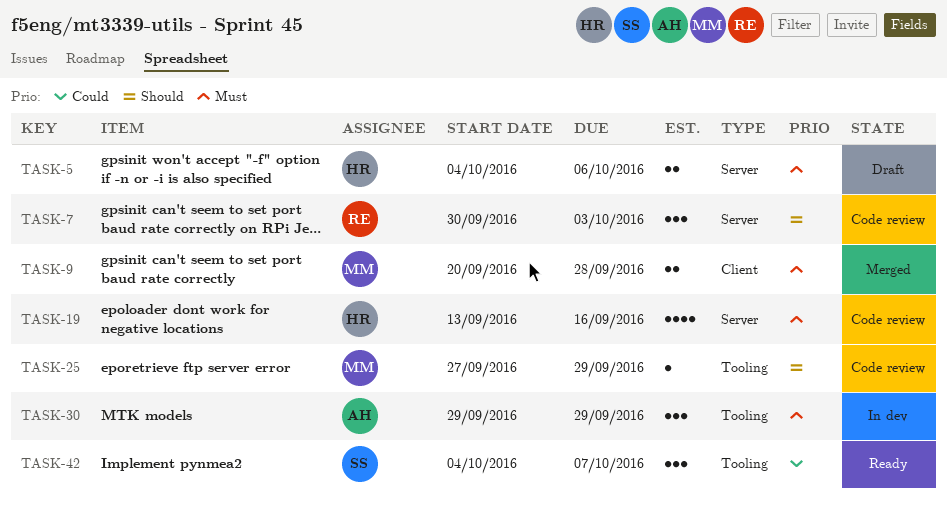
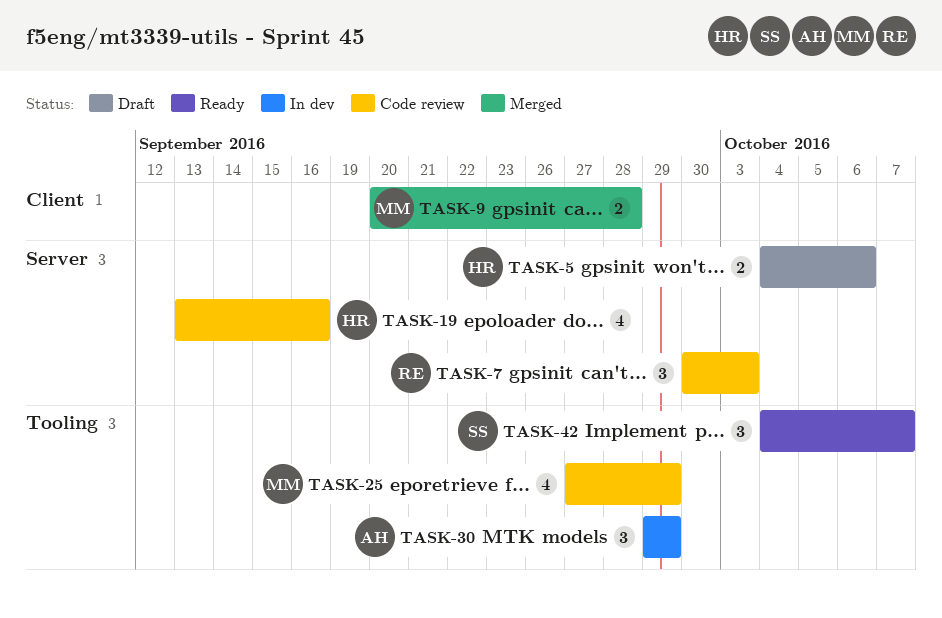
TASK-25, estimate: 1 -> 4

